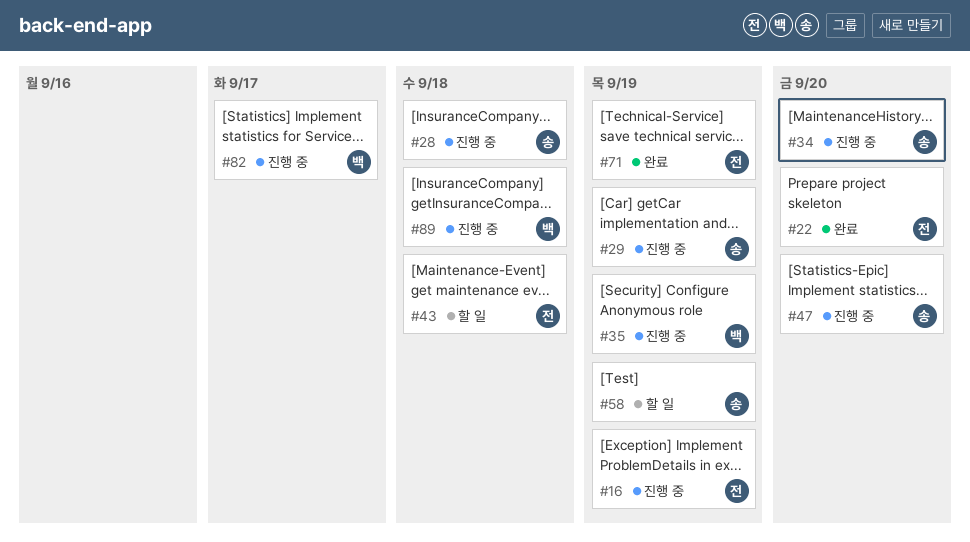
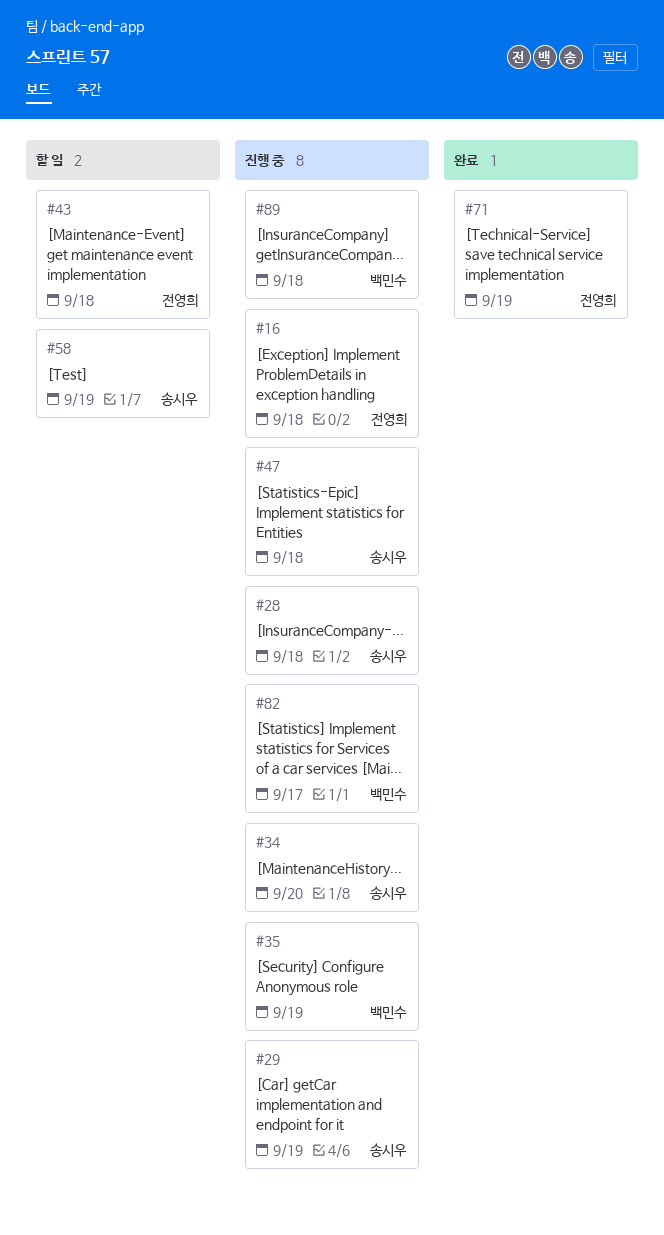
#16, due: Sep 19 -> Sep 18
#22: present -> none
#47, due: Sep 20 -> Sep 18

